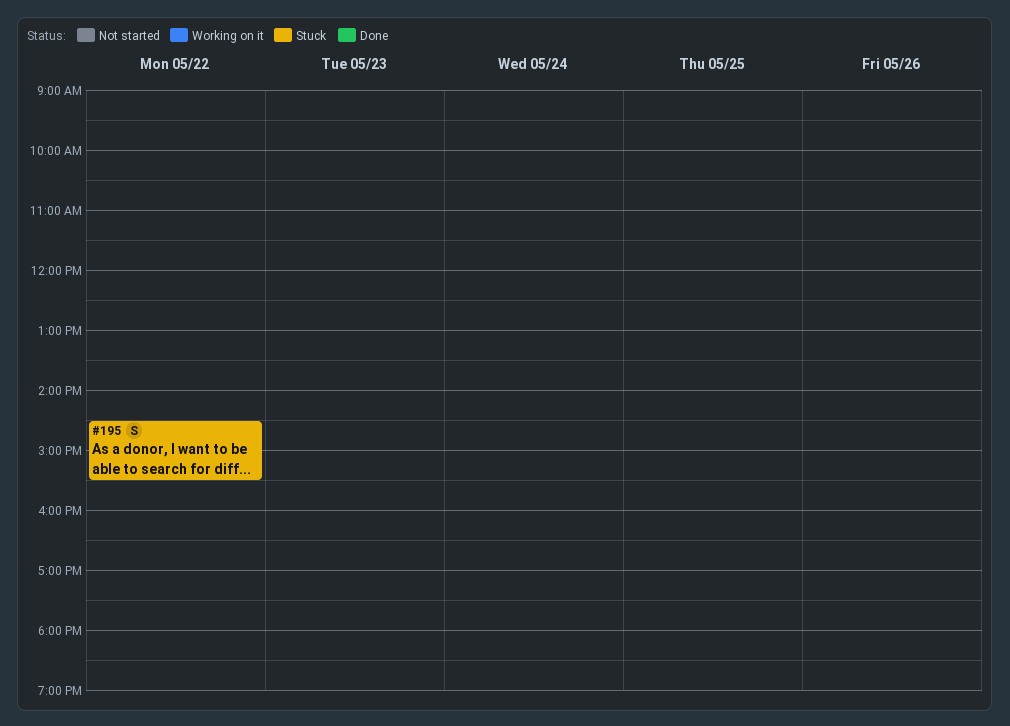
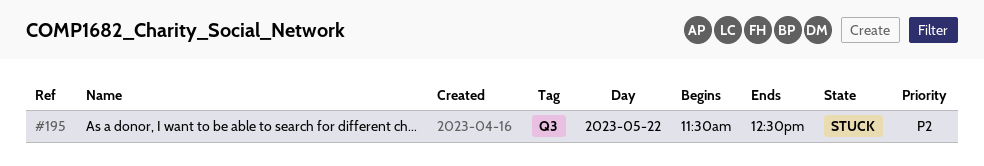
#195, begins: 14:30 -> 11:30
#195, ends: 15:30 -> 12:30

